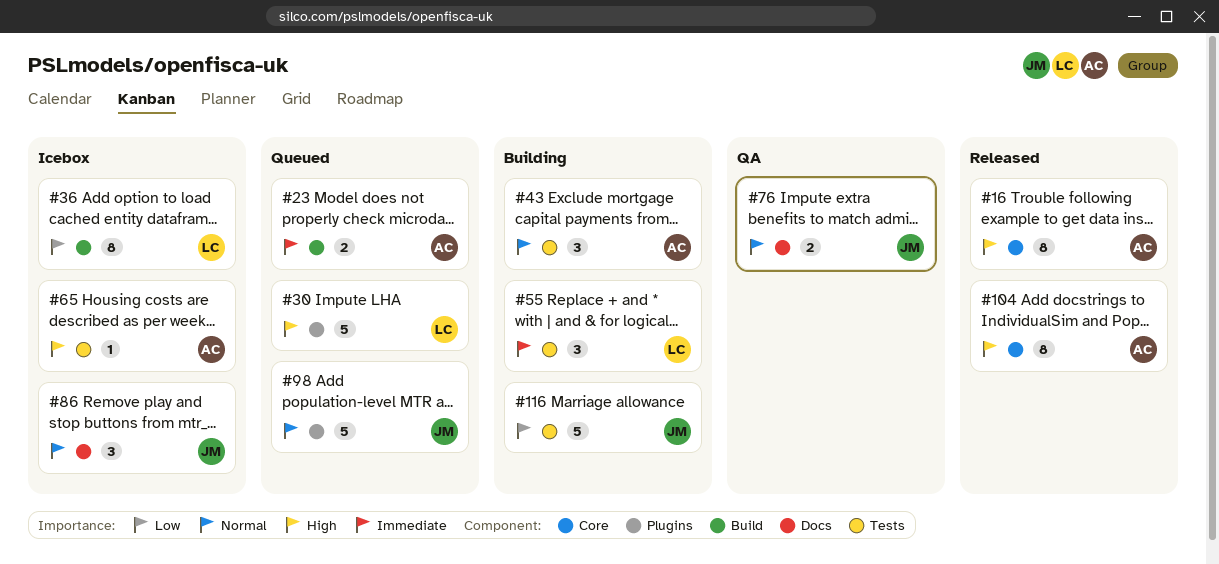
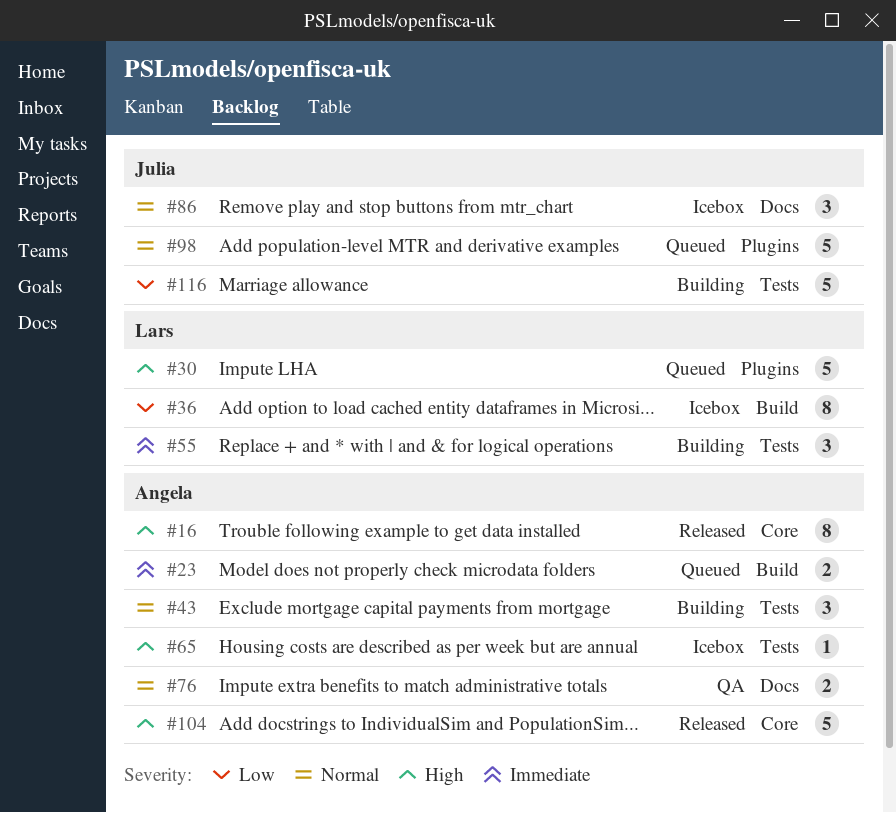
#76, owner: Julia -> Angela
#104, estimate: 8 -> 5

